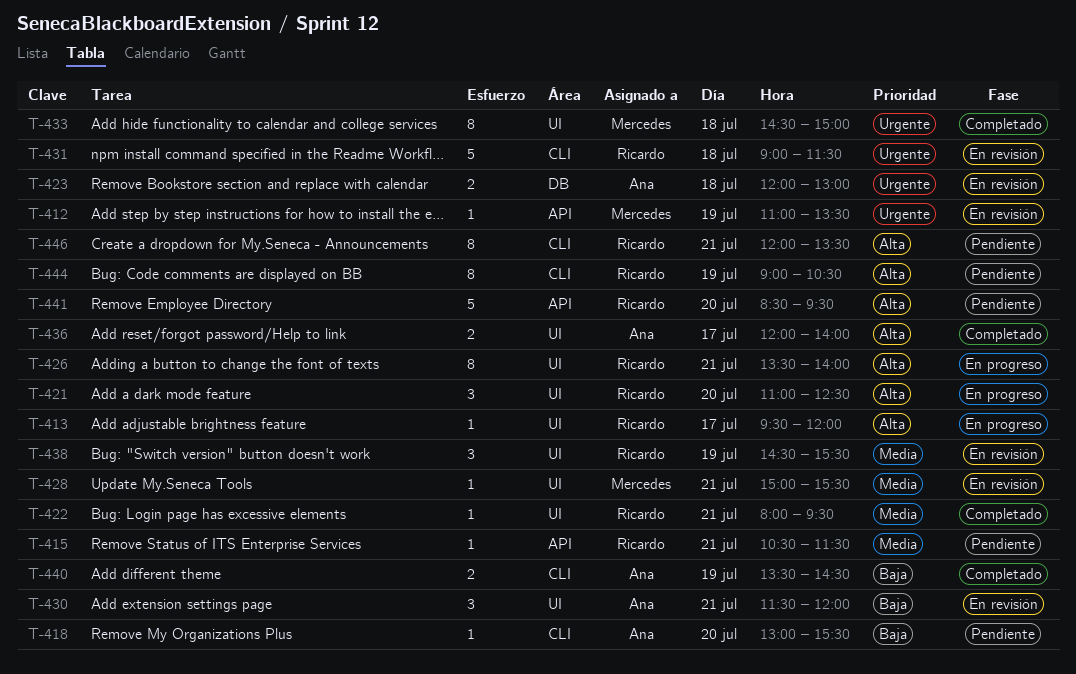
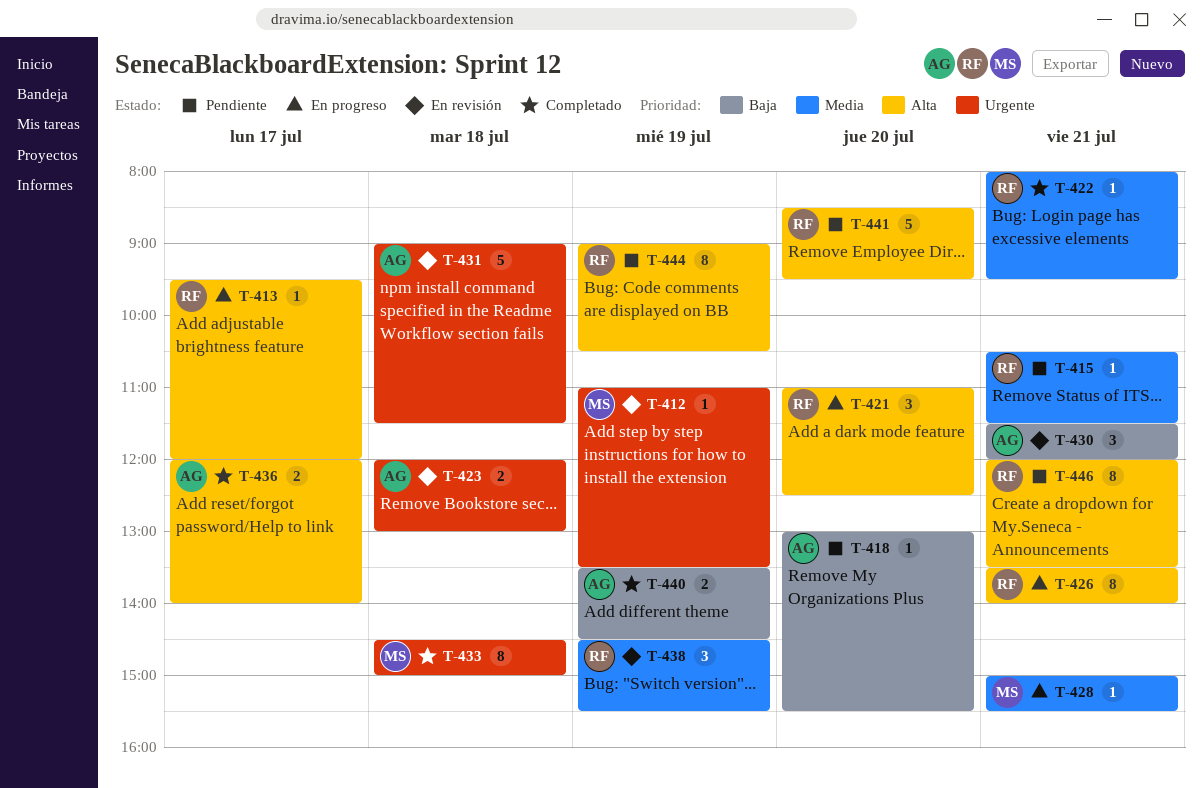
T-428, status: En revisión -> En progreso
T-431, owner: Ricardo -> Ana

